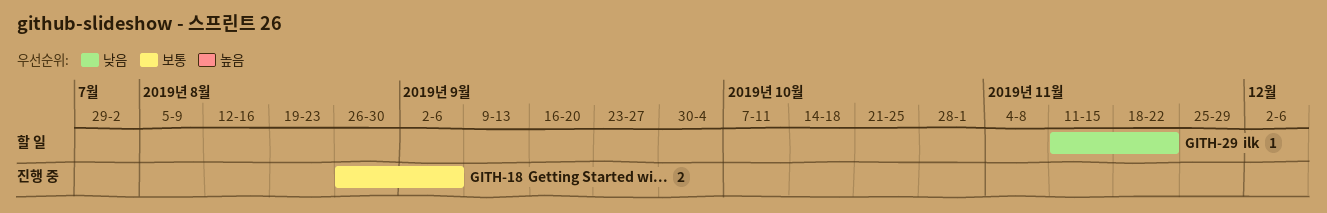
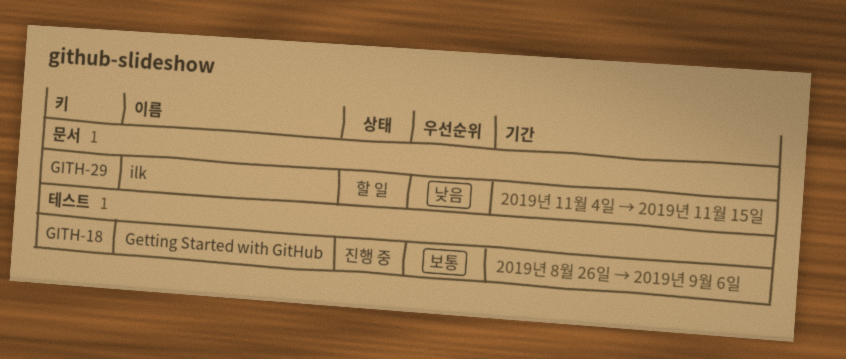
GITH-29, start: Nov 11 -> Nov 4
GITH-29, due: Nov 22 -> Nov 15

